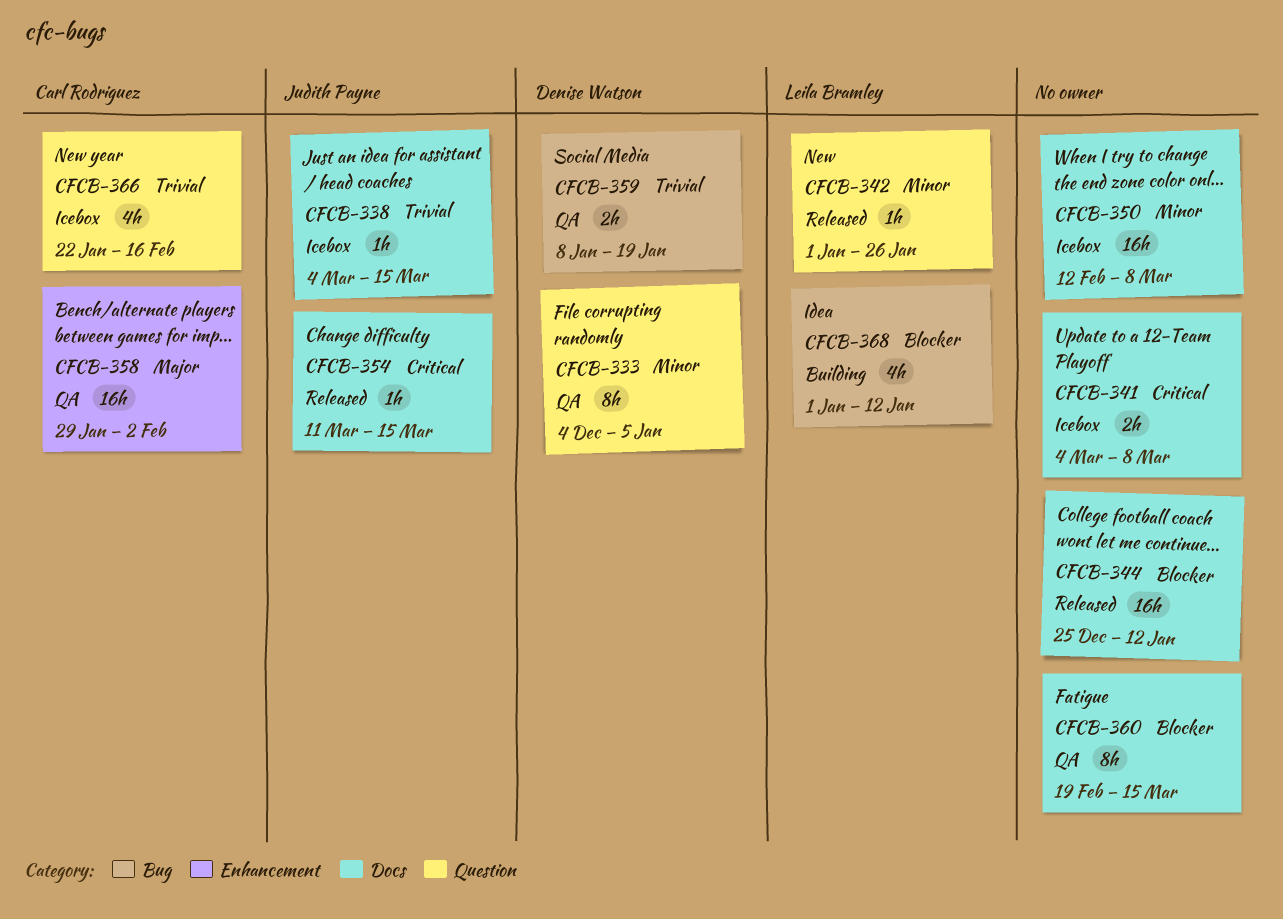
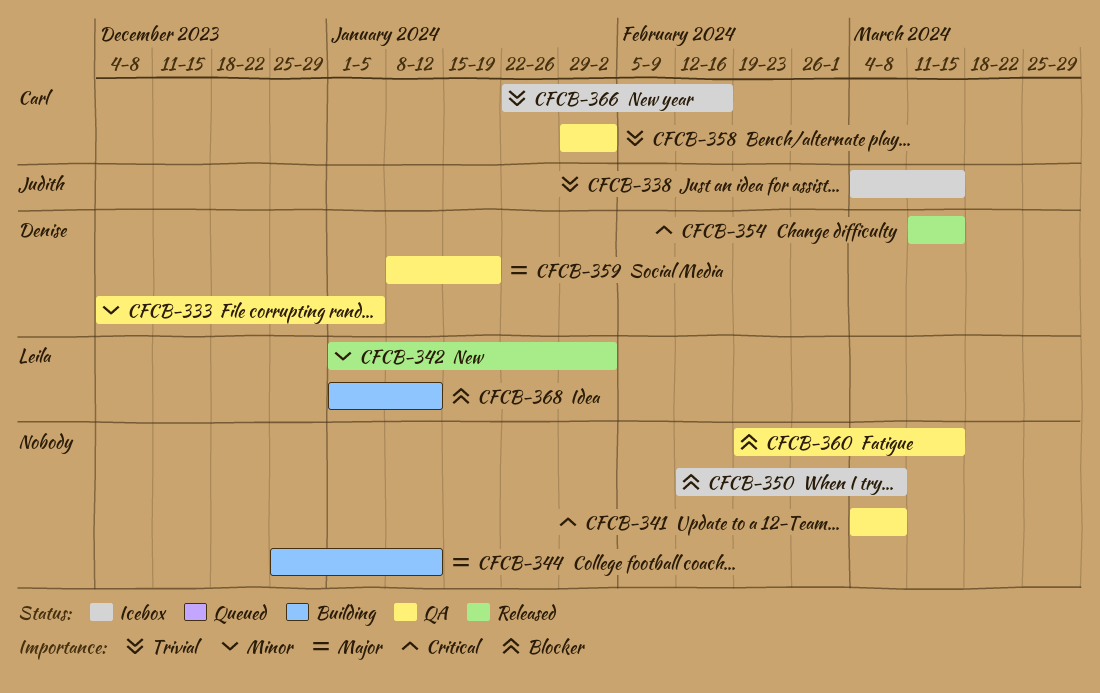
CFCB-341, status: Icebox -> QA
CFCB-342, due: Jan 26 -> Feb 2
CFCB-344, status: Released -> Building
CFCB-344, priority: Blocker -> Major
CFCB-350, priority: Minor -> Blocker
CFCB-354, owner: Judith Payne -> Denise Watson
CFCB-358, priority: Major -> Trivial
CFCB-359, priority: Trivial -> Major

